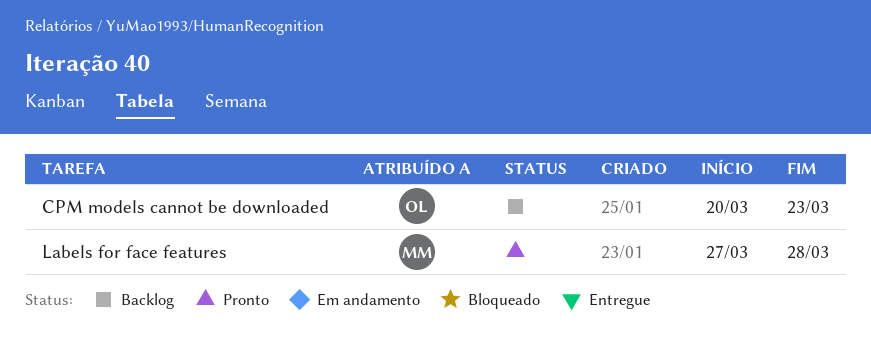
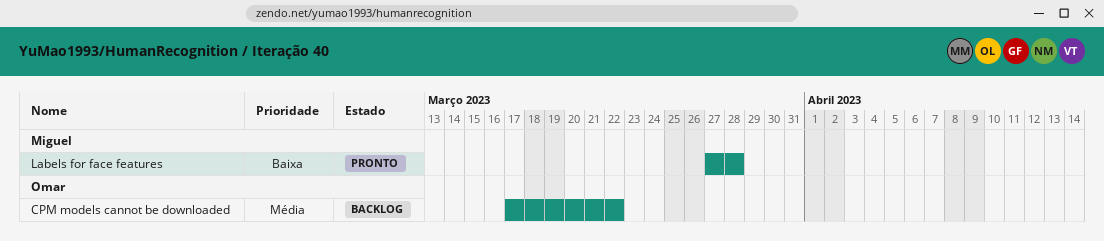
CPM models cannot be downloaded, start: Mar 20 -> Mar 17
CPM models cannot be downloaded, due: Mar 23 -> Mar 22

